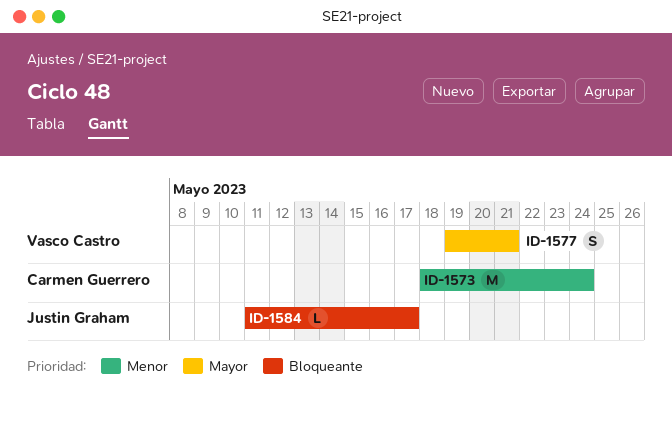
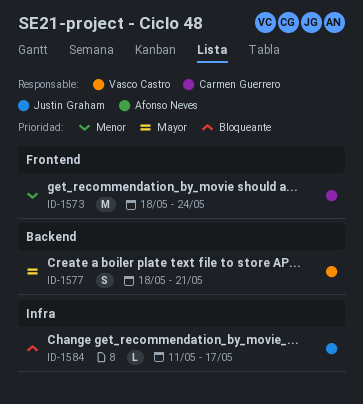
ID-1577, start: May 19 -> May 18

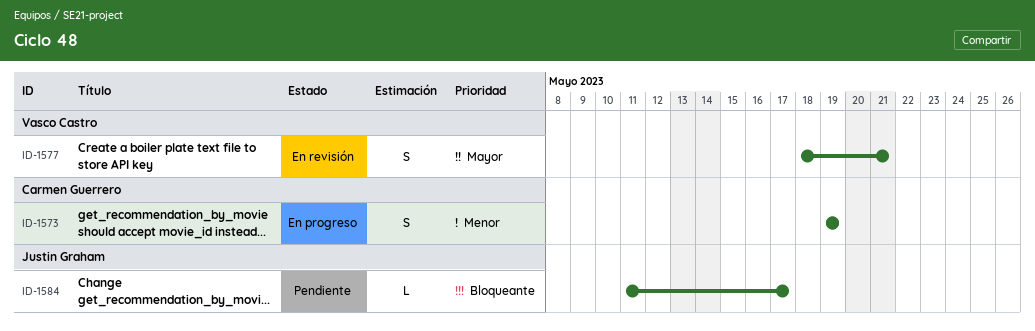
ID-1573, estimate: M -> S
ID-1573, start: May 18 -> May 19
ID-1573, due: May 24 -> May 19

